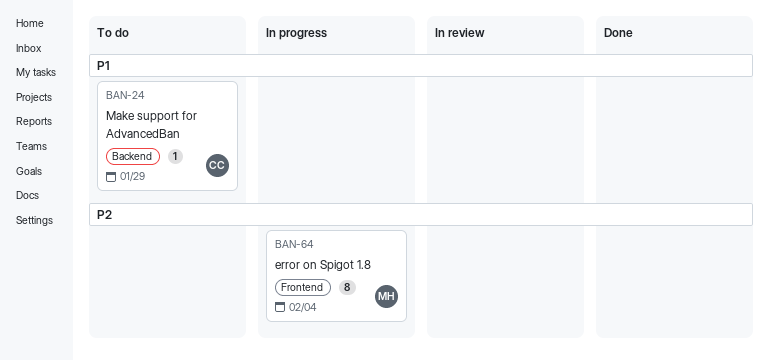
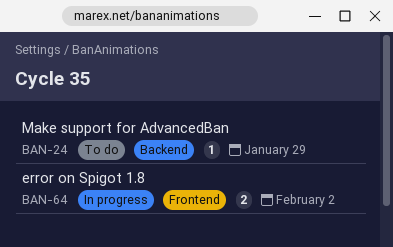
BAN-64, estimate: 8 -> 2
BAN-64, due: Feb 4 -> Feb 2

